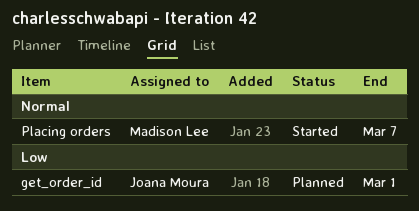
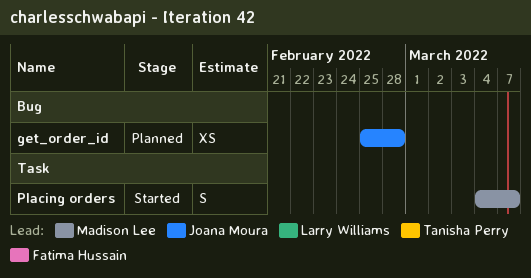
get_order_id, due: Mar 1 -> Feb 28

